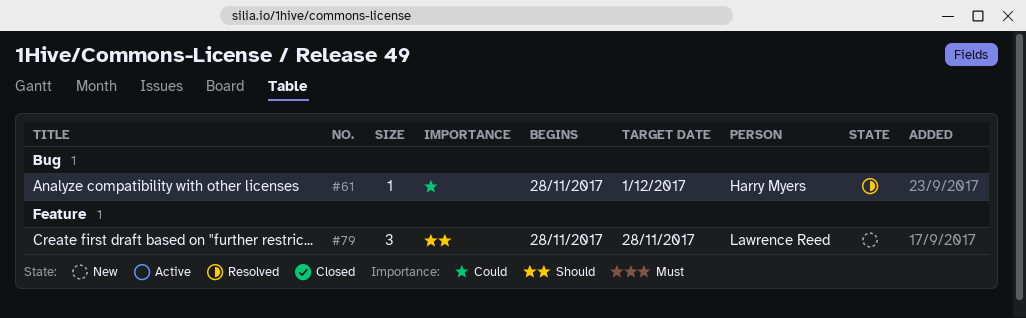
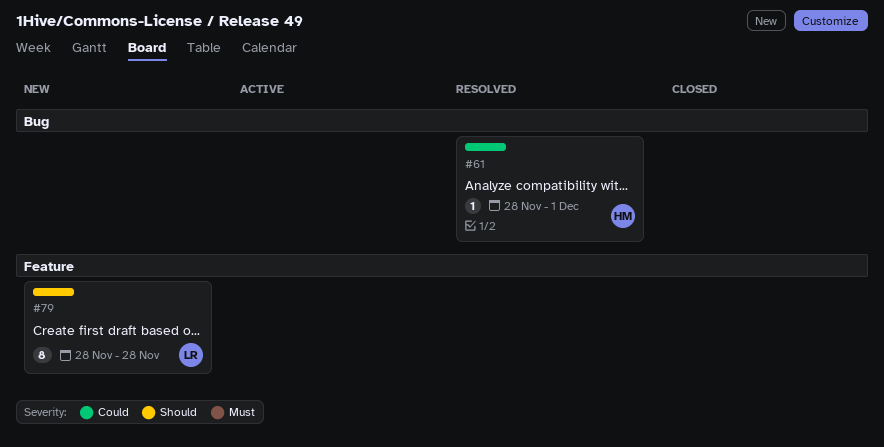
#79, estimate: 3 -> 8

